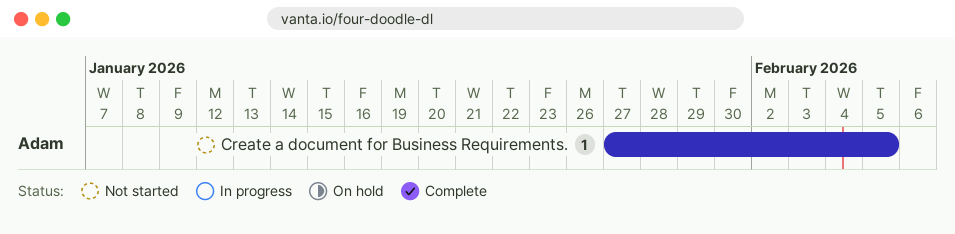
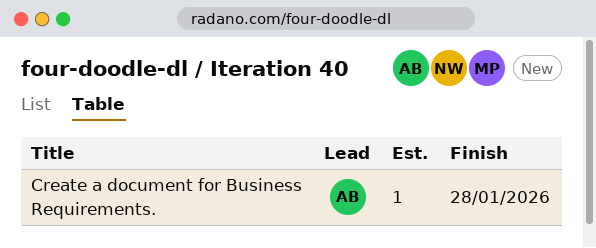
Create a document for Business Requirements., due: Feb 5 -> Jan 28

